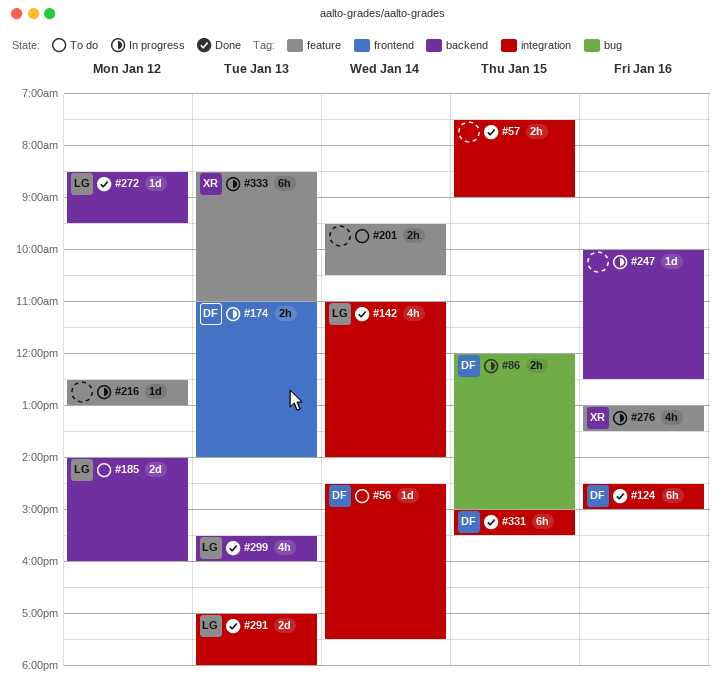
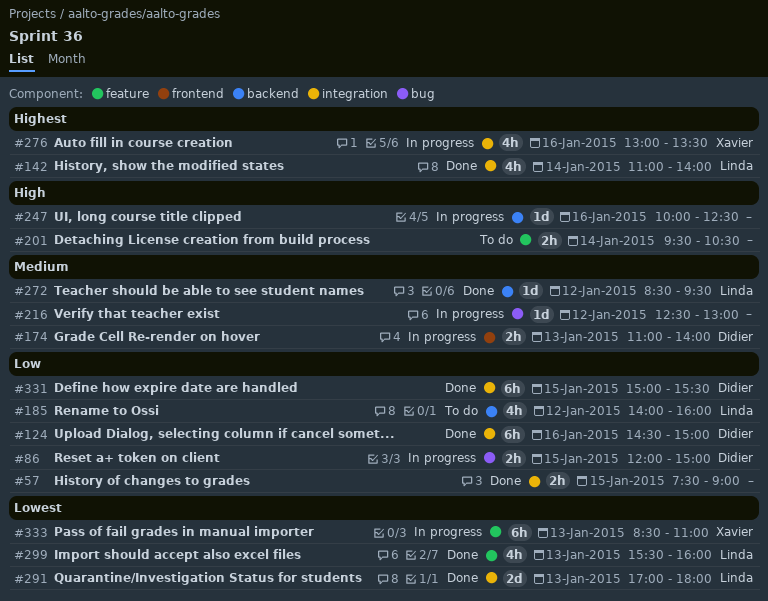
#56: present -> none
#185, estimate: 2d -> 4h
#216, label: feature -> bug
#276, label: feature -> integration
#299, label: backend -> feature

